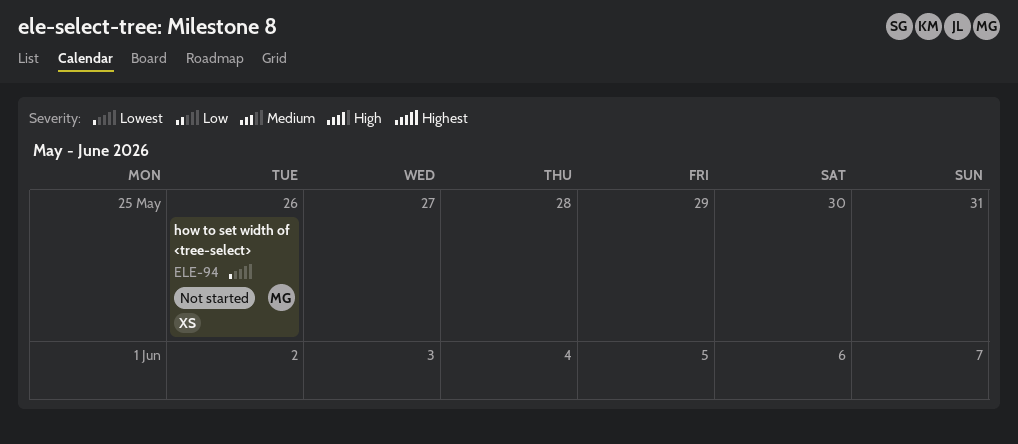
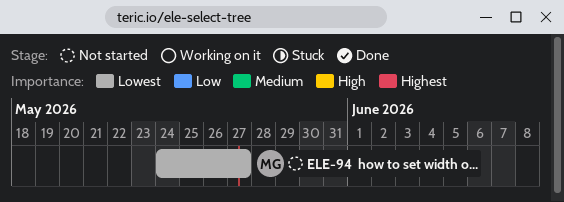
ELE-94, due: May 26 -> May 27

